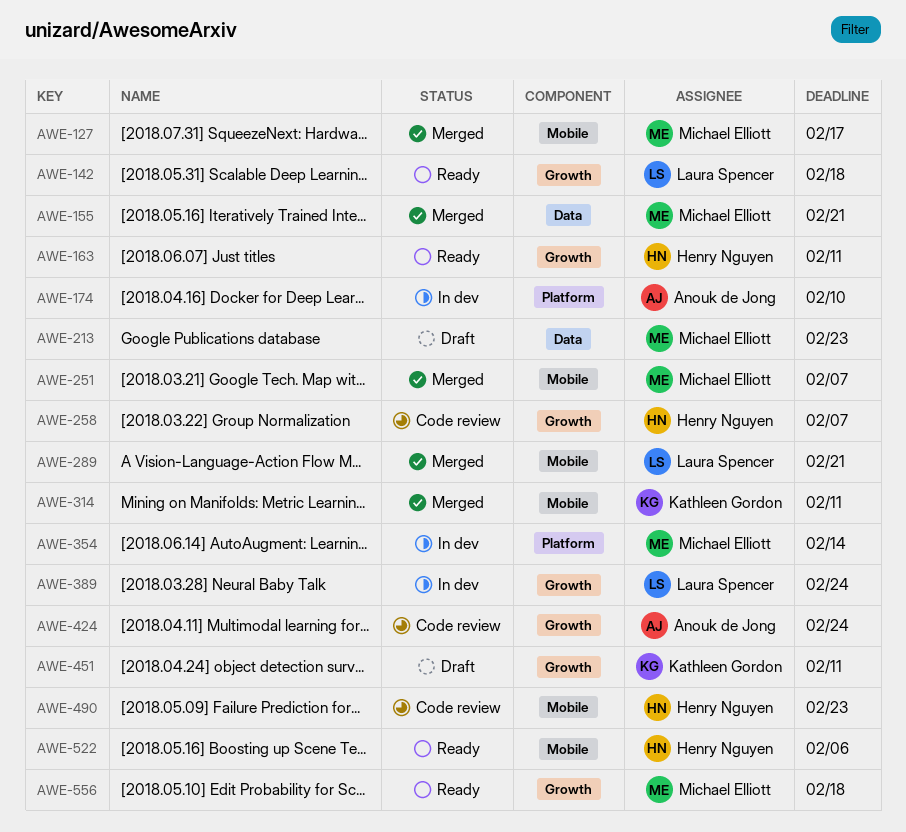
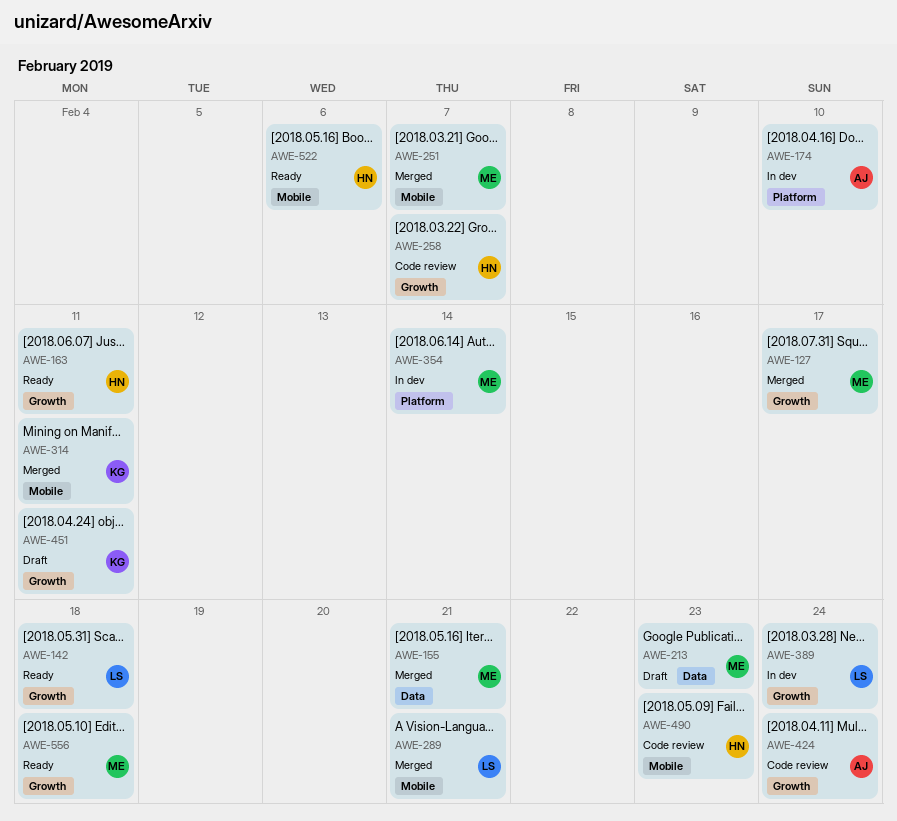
AWE-127, label: Mobile -> Growth

